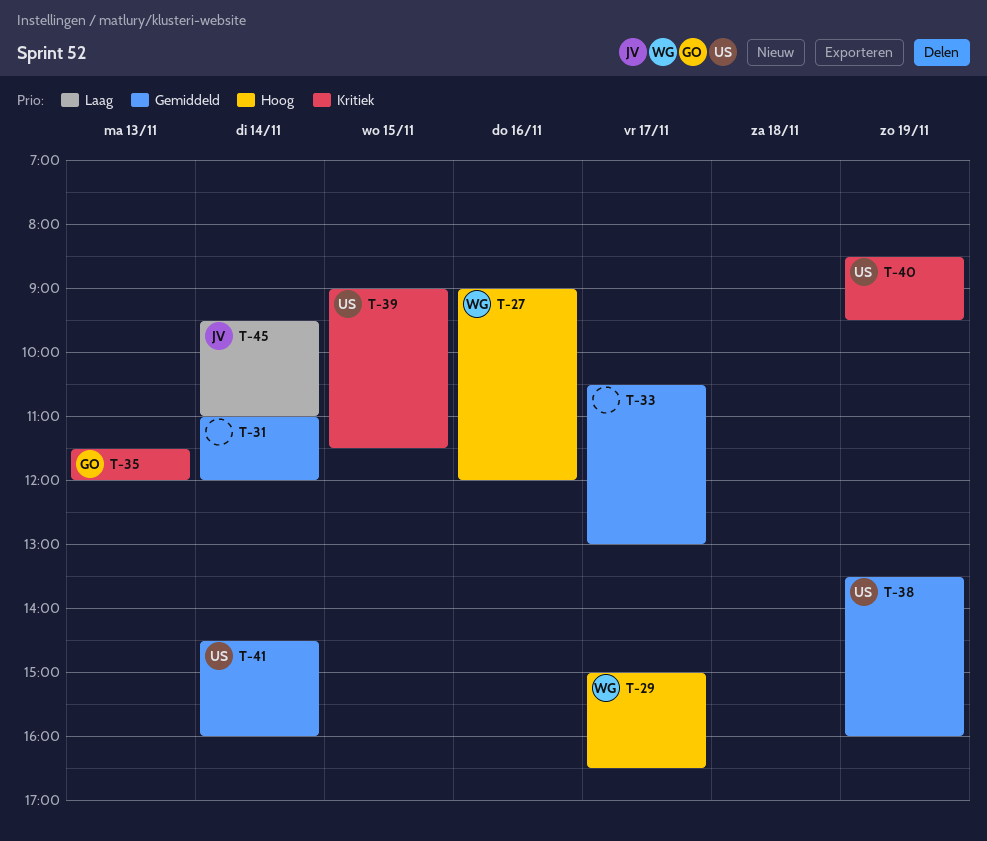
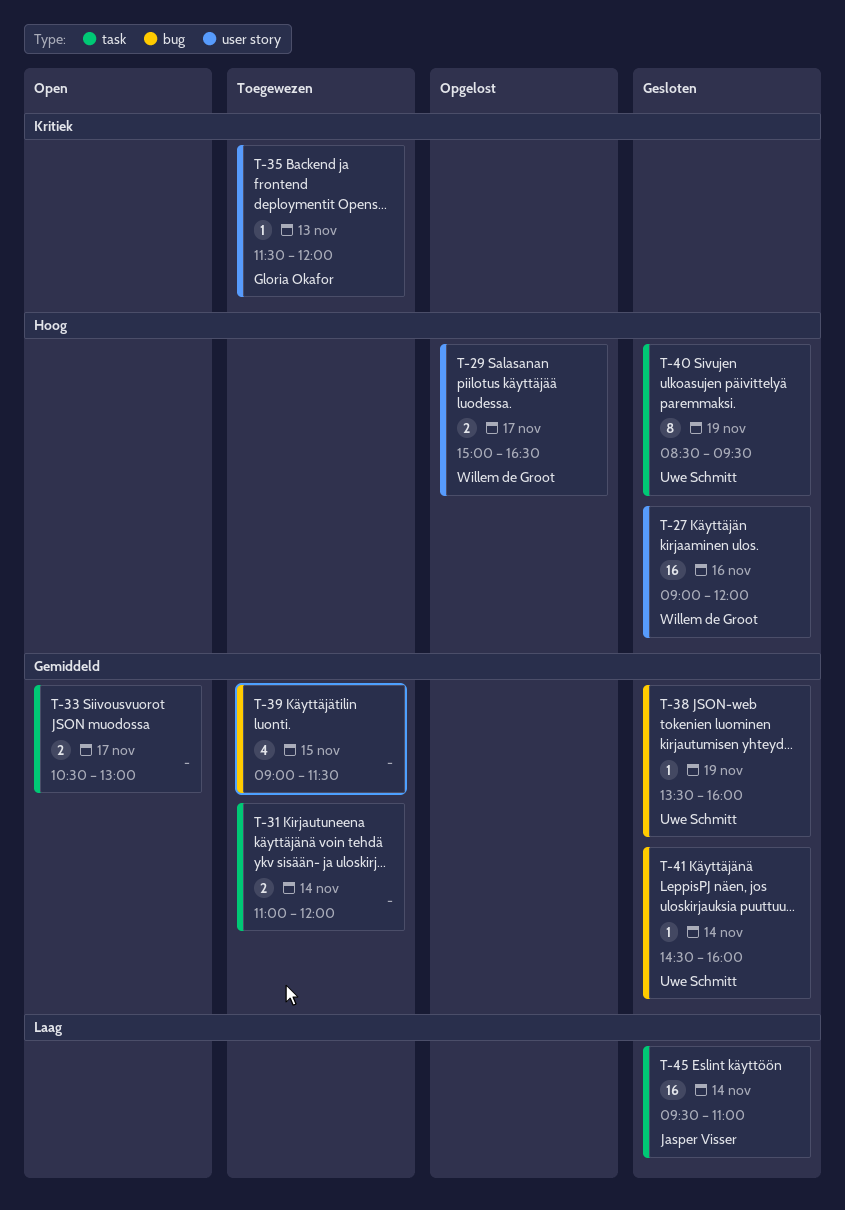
T-39, owner: Uwe Schmitt -> none
T-39, priority: Kritiek -> Gemiddeld
T-40, priority: Kritiek -> Hoog

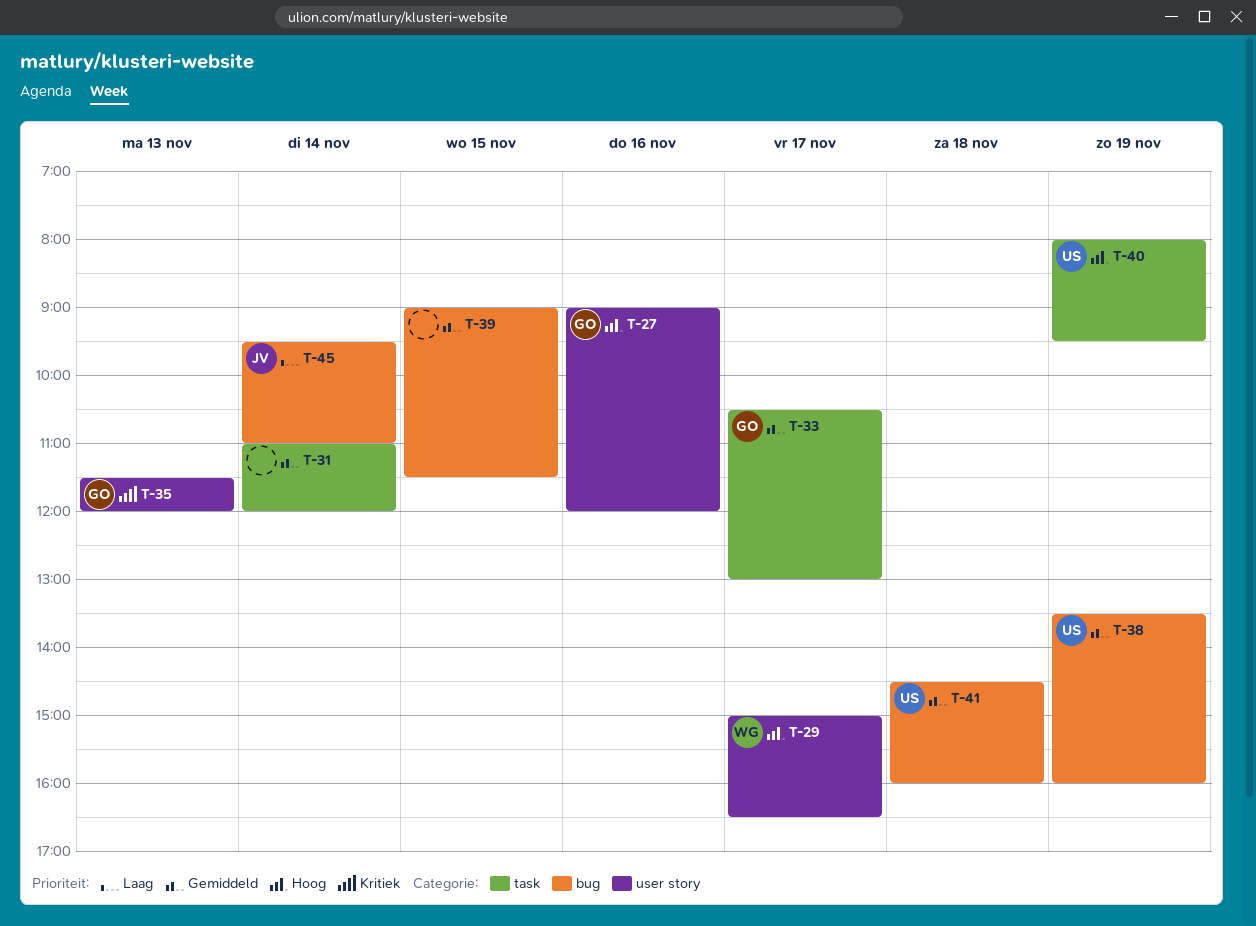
T-27, owner: Willem de Groot -> Gloria Okafor
T-33, owner: none -> Gloria Okafor
T-40, begins: 08:30 -> 08:00
T-41, day: Nov 14 -> Nov 18
T-45, label: task -> bug

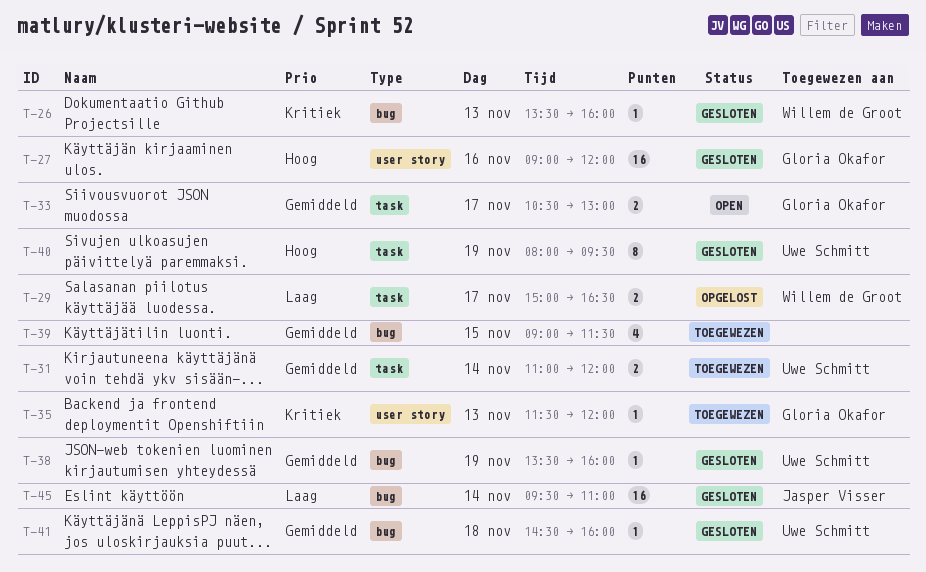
T-26: none -> present
T-29, priority: Hoog -> Laag
T-29, label: user story -> task
T-31, owner: none -> Uwe Schmitt

